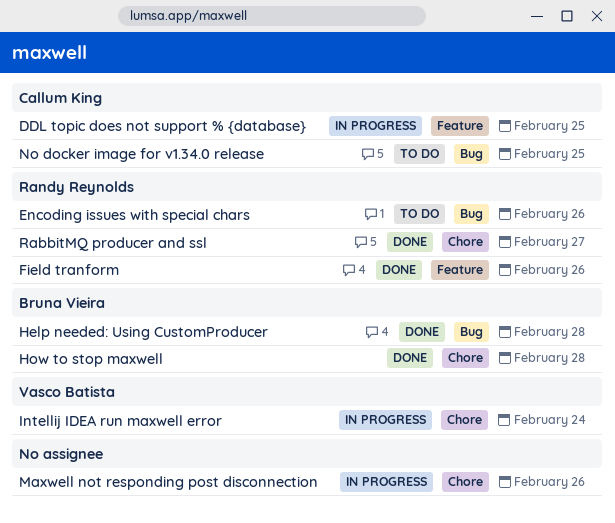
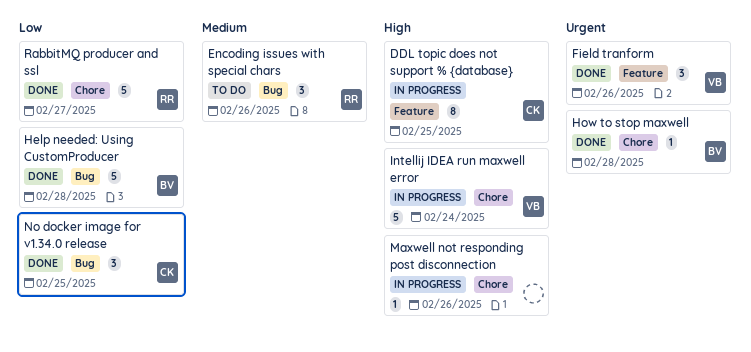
Field tranform, owner: Randy Reynolds -> Vasco Batista
No docker image for v1.34.0 release, status: To do -> Done

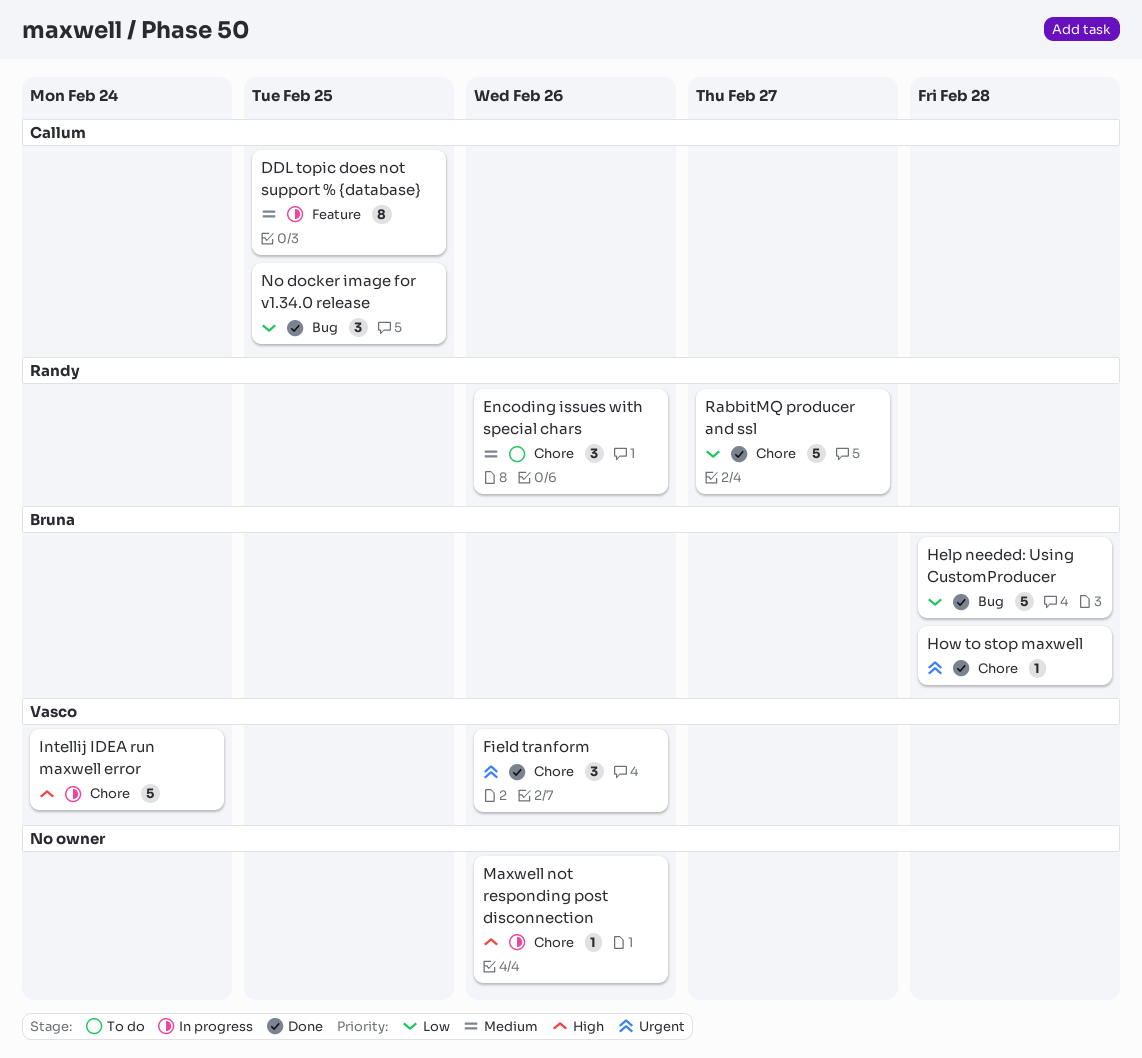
DDL topic does not support % {database}, priority: High -> Medium
Encoding issues with special chars, label: Bug -> Chore
Field tranform, label: Feature -> Chore

